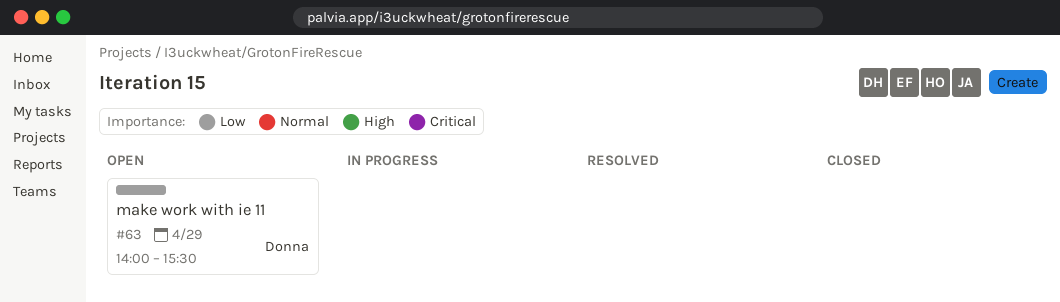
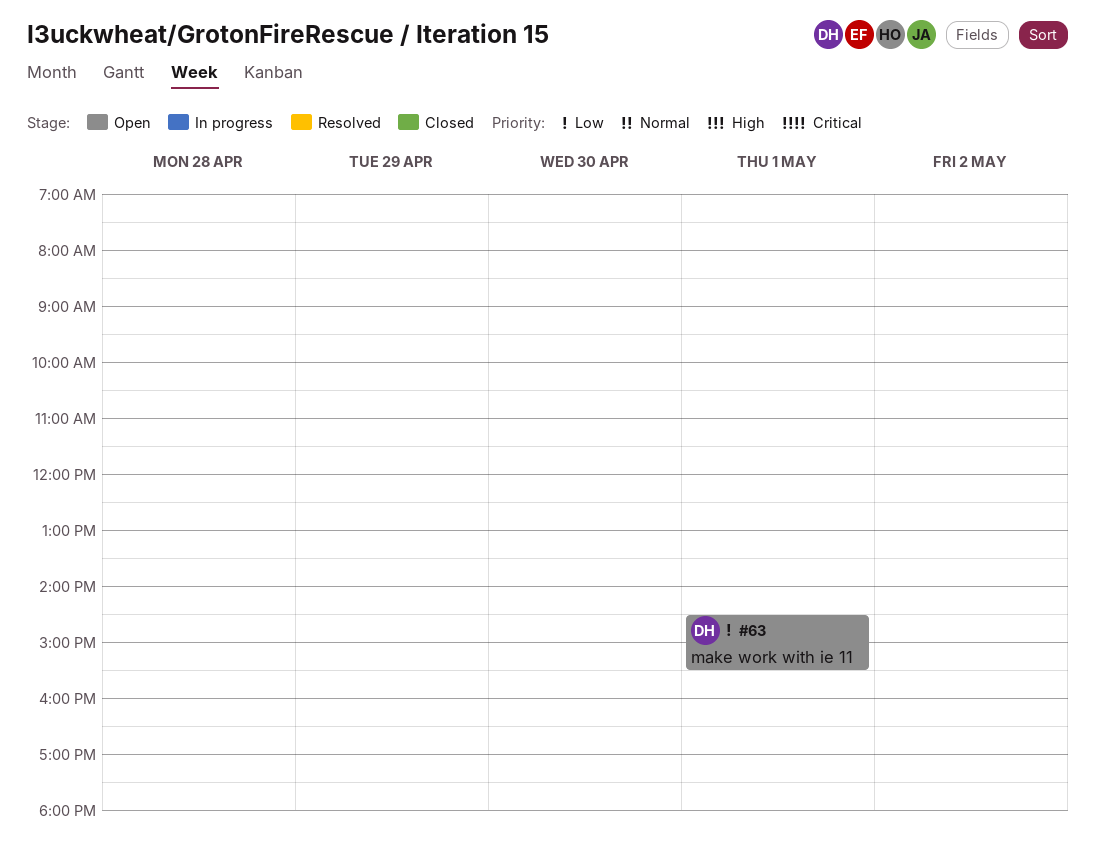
#63, day: Apr 29 -> May 1
#63, begins: 14:00 -> 14:30

